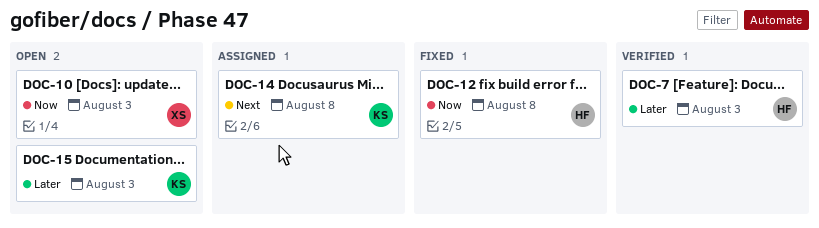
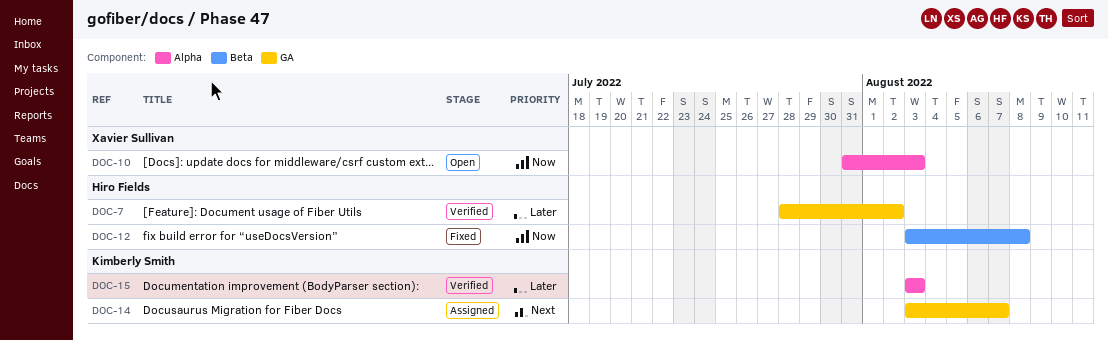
DOC-7, due: Aug 3 -> Aug 2
DOC-14, due: Aug 8 -> Aug 7
DOC-15, status: Open -> Verified

